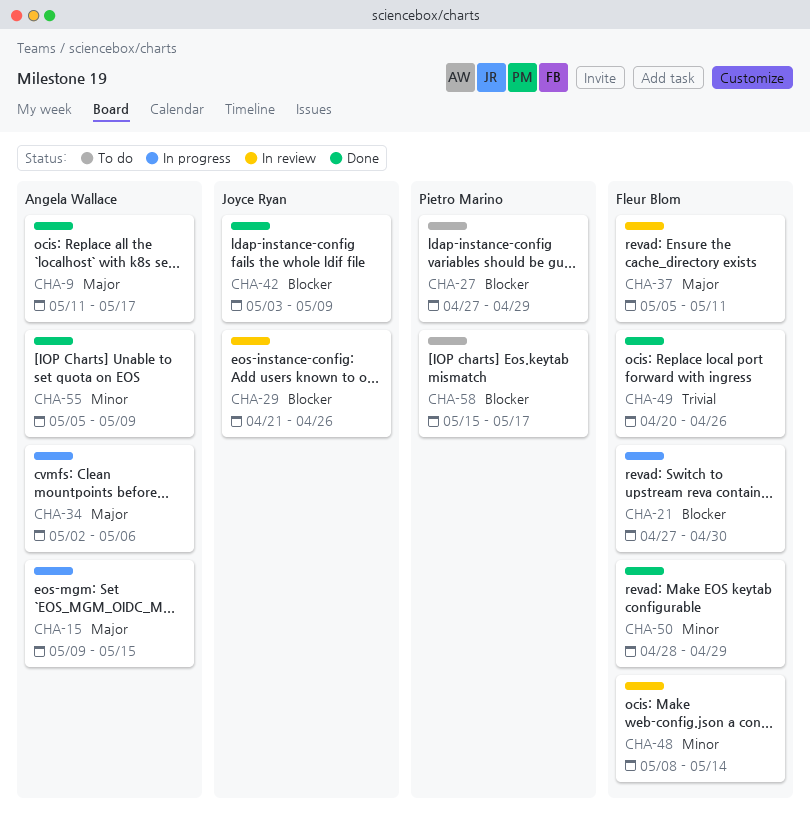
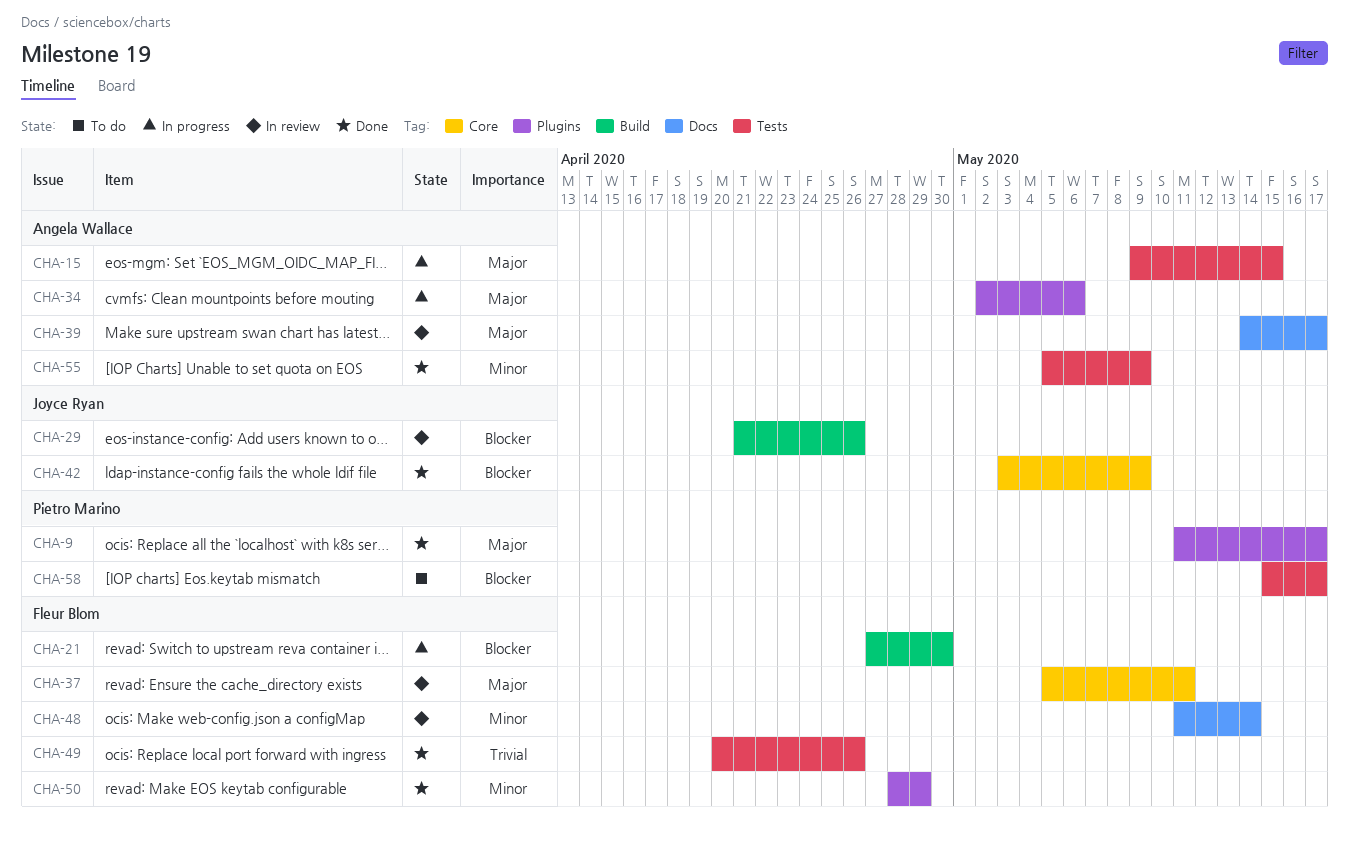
CHA-9, owner: Angela Wallace -> Pietro Marino
CHA-27: present -> none
CHA-39: none -> present
CHA-48, start: May 8 -> May 11

